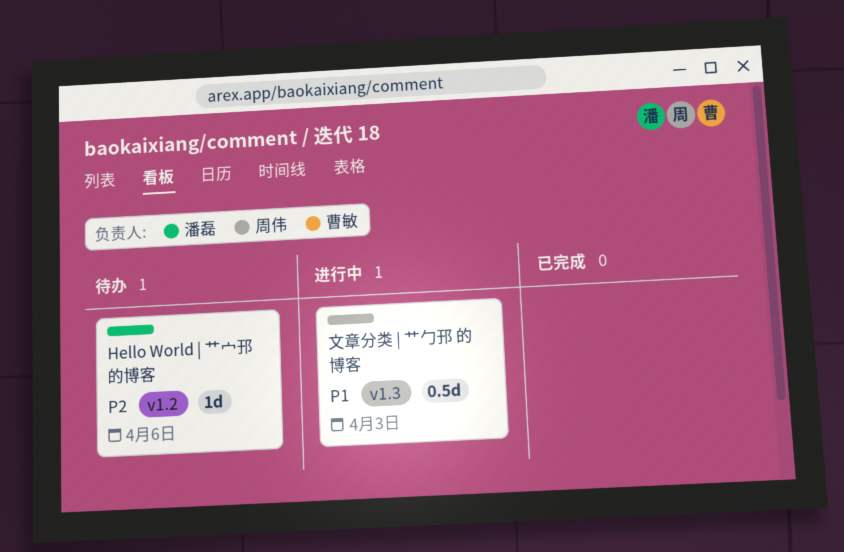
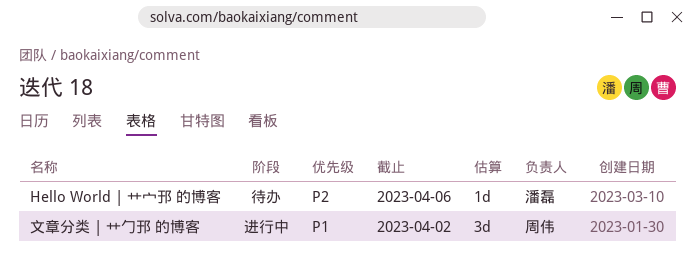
文章分类 | 艹勹邘 的博客, estimate: 0.5d -> 3d
文章分类 | 艹勹邘 的博客, due: Apr 3 -> Apr 2

